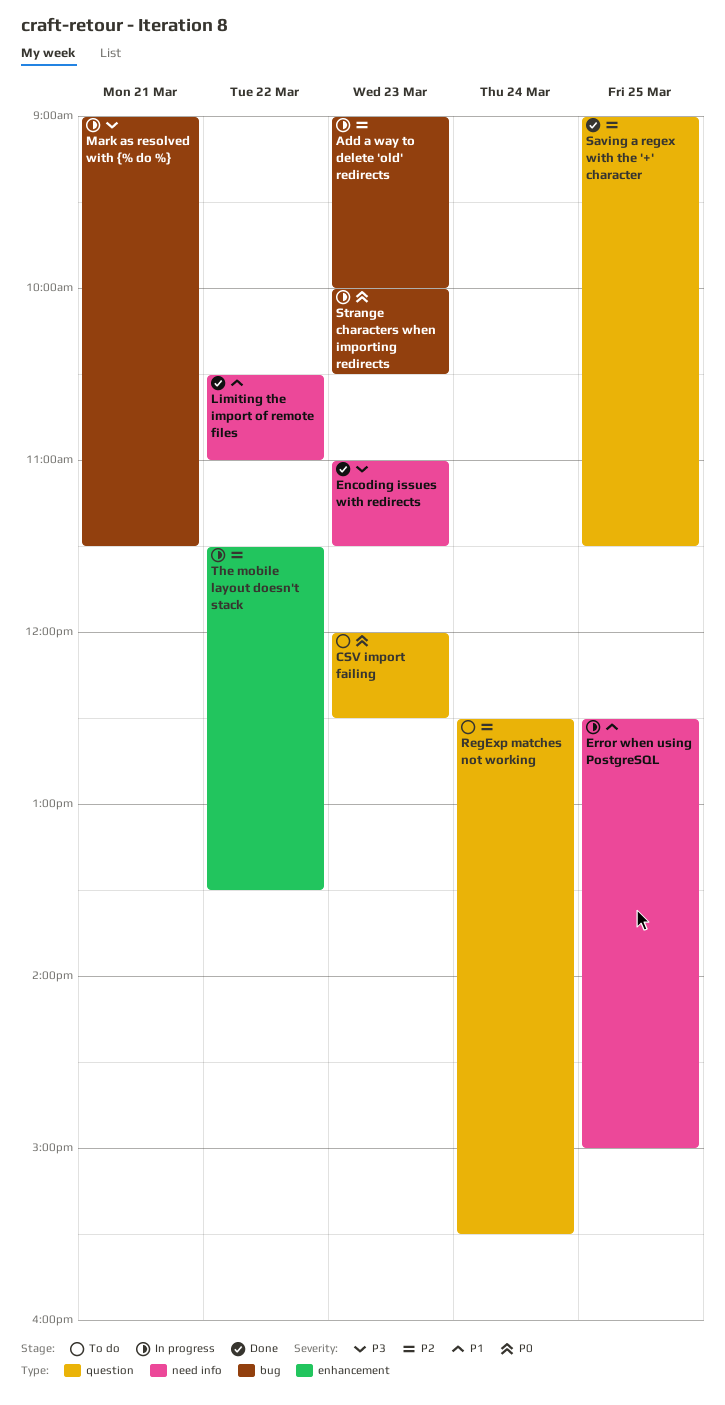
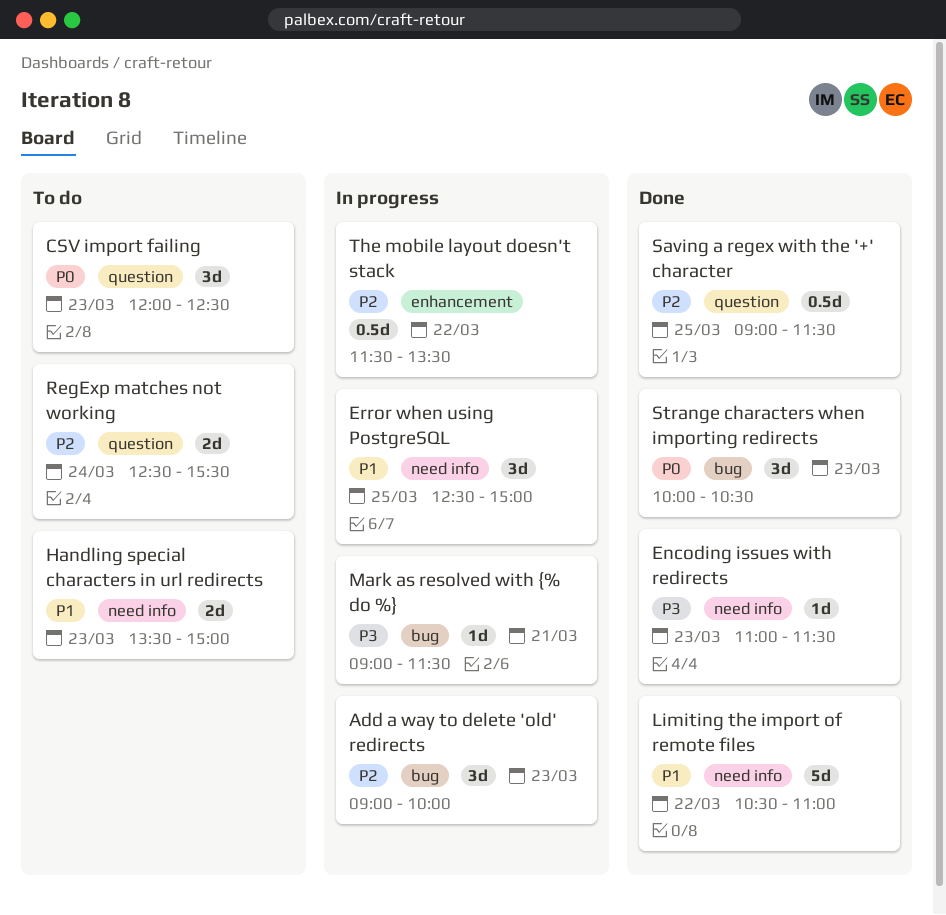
Handling special characters in url redirects: none -> present
Strange characters when importing redirects, status: In progress -> Done

